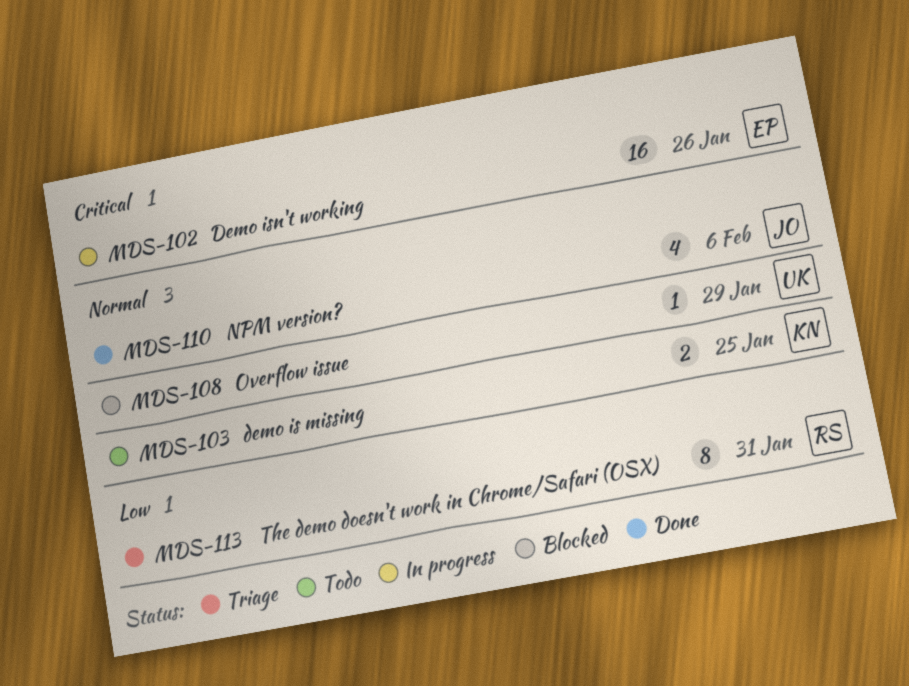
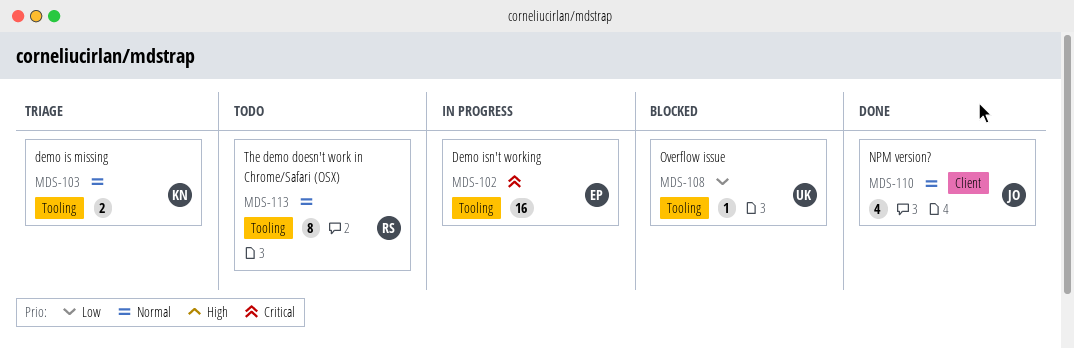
MDS-103, status: Todo -> Triage
MDS-108, priority: Normal -> Low
MDS-113, status: Triage -> Todo
MDS-113, priority: Low -> Normal

